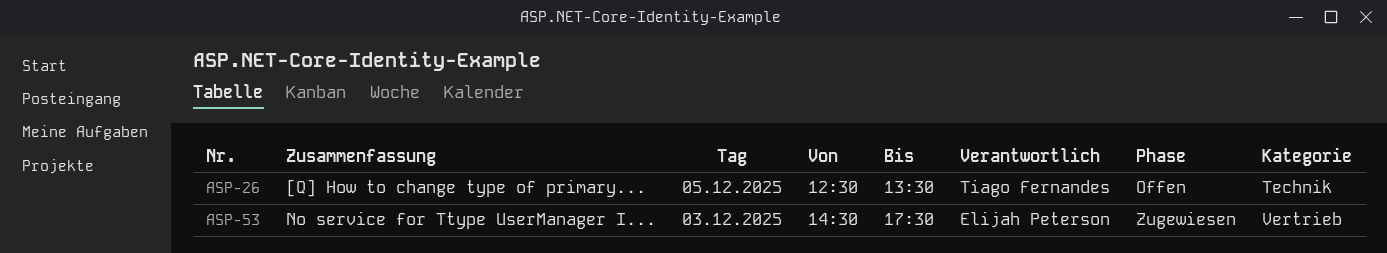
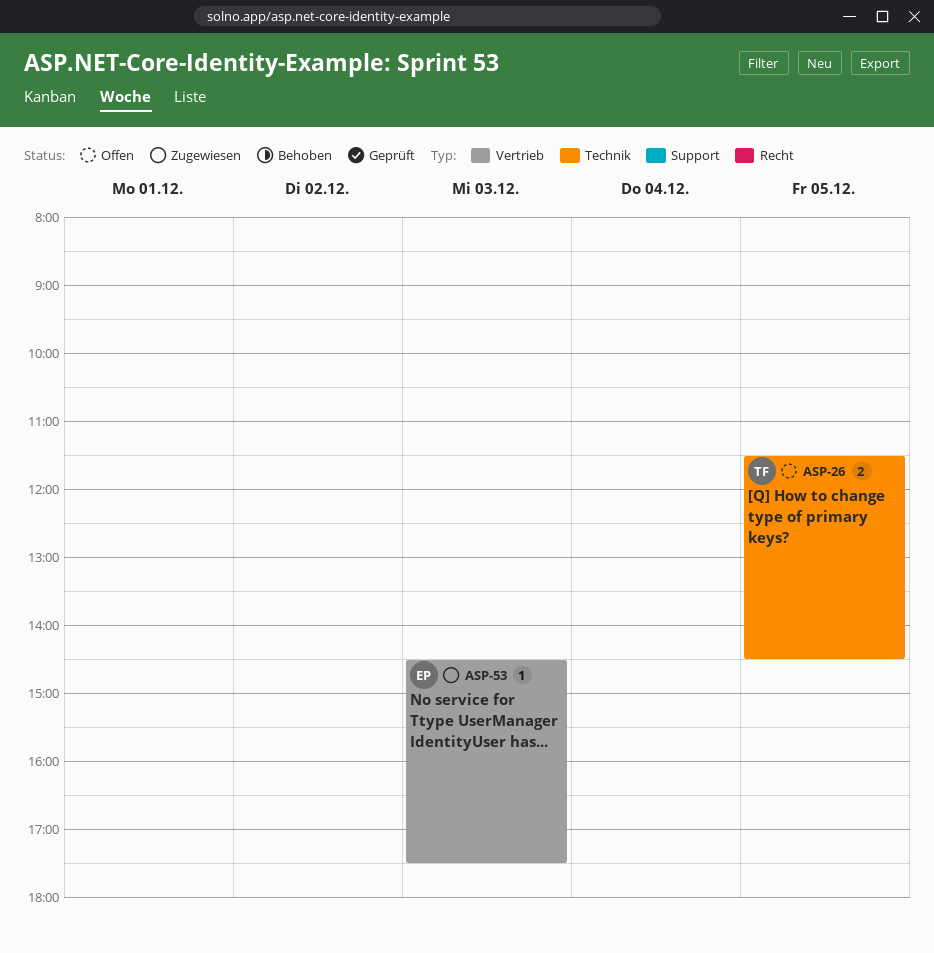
ASP-26, begins: 12:30 -> 11:30
ASP-26, ends: 13:30 -> 14:30

